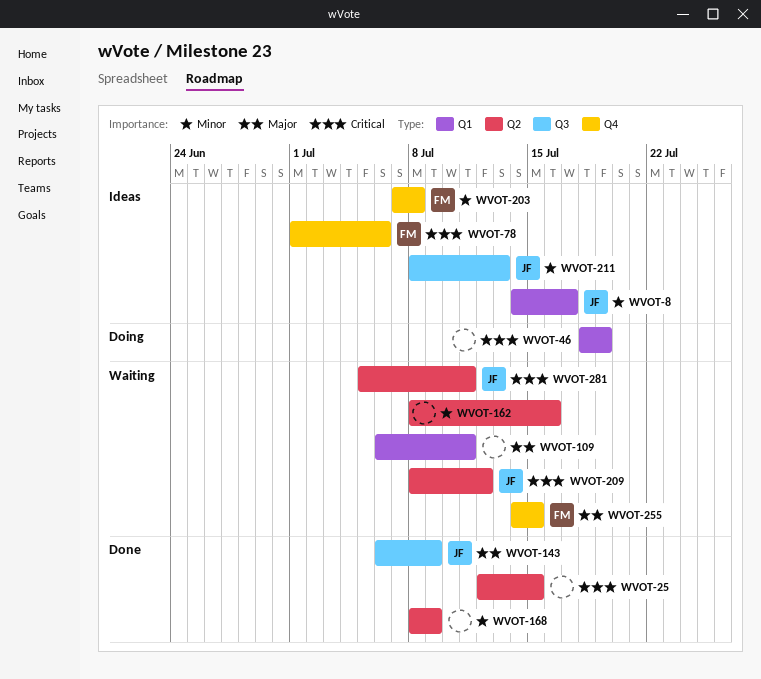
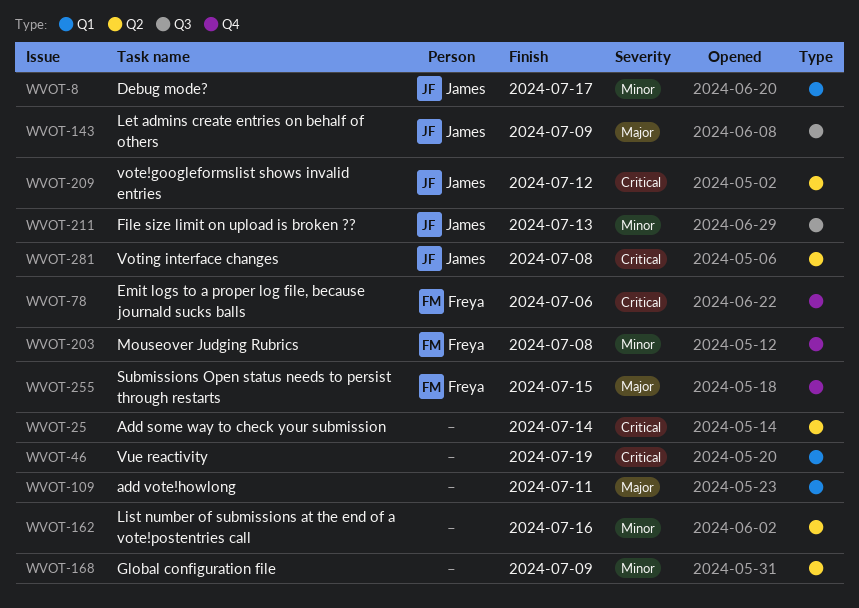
WVOT-25, due: Jul 15 -> Jul 14
WVOT-281, due: Jul 11 -> Jul 8

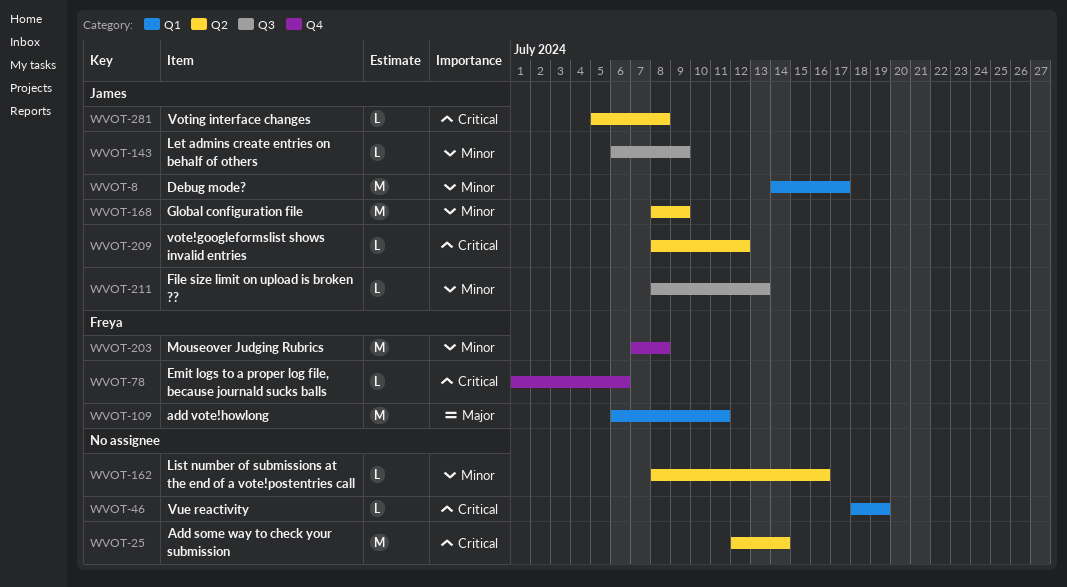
WVOT-109, owner: none -> Freya
WVOT-143, priority: Major -> Minor
WVOT-168, owner: none -> James
WVOT-255: present -> none

